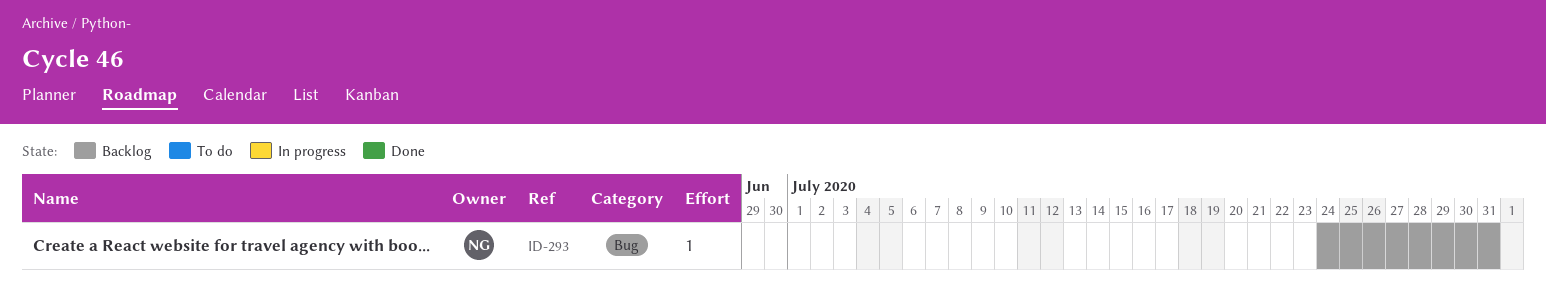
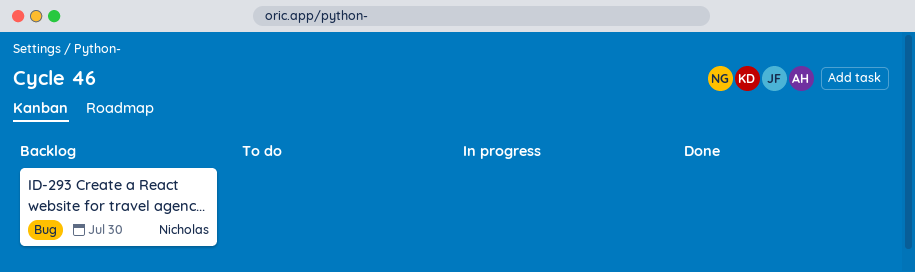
ID-293, due: Jul 31 -> Jul 30

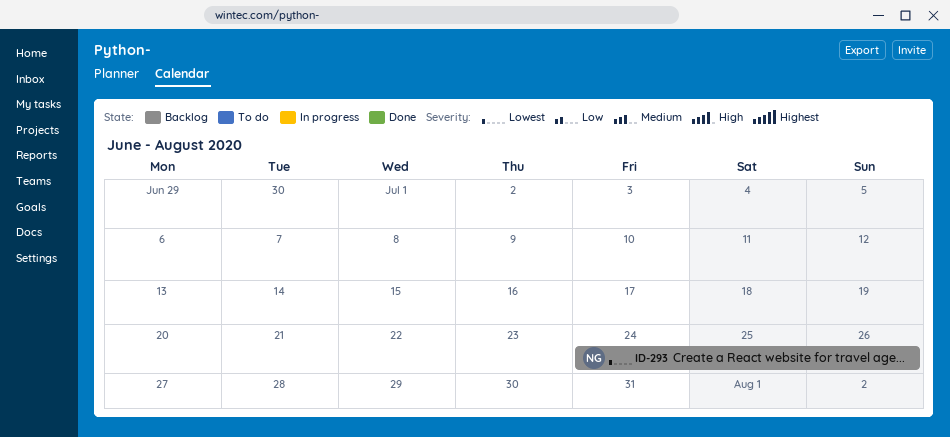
ID-293, due: Jul 30 -> Jul 26

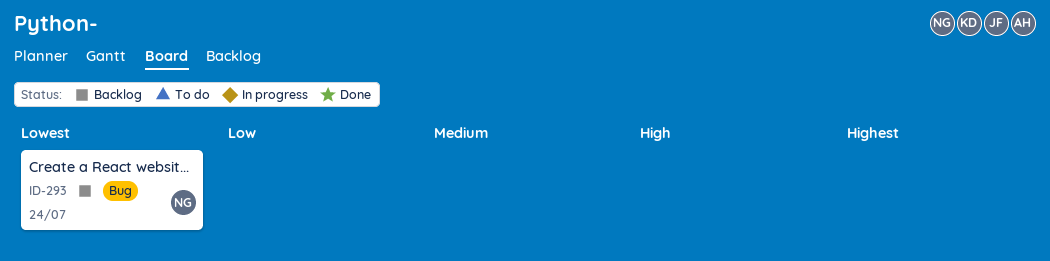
ID-293, due: Jul 26 -> Jul 24

